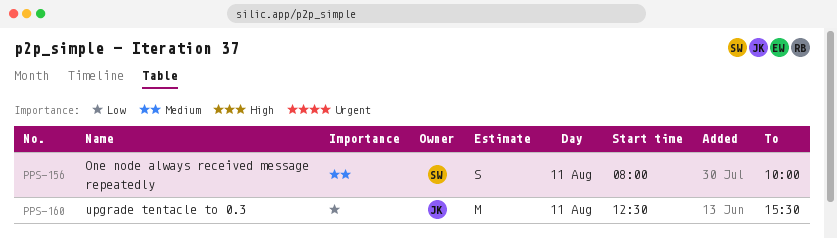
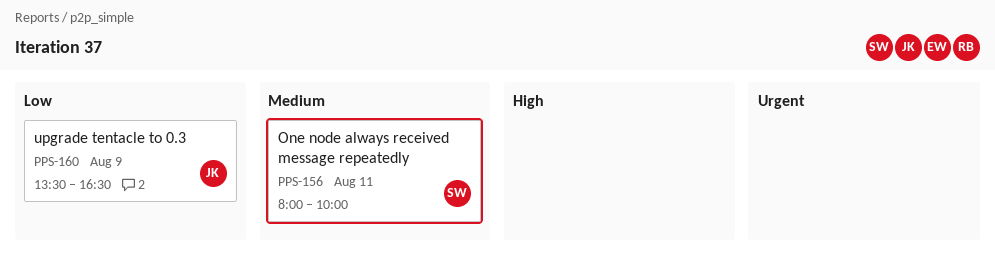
PPS-160, day: Aug 11 -> Aug 9
PPS-160, begins: 12:30 -> 13:30
PPS-160, ends: 15:30 -> 16:30

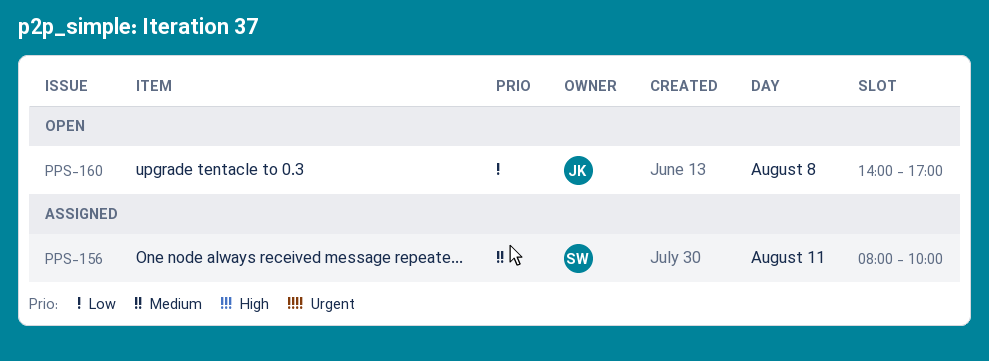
PPS-160, day: Aug 9 -> Aug 8
PPS-160, begins: 13:30 -> 14:00
PPS-160, ends: 16:30 -> 17:00

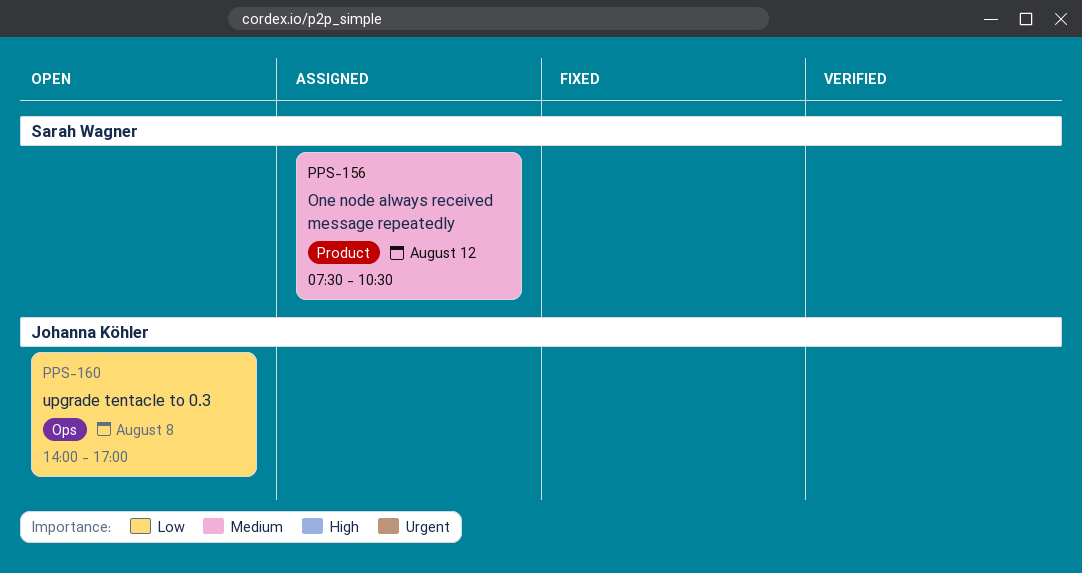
PPS-156, day: Aug 11 -> Aug 12
PPS-156, begins: 08:00 -> 07:30
PPS-156, ends: 10:00 -> 10:30

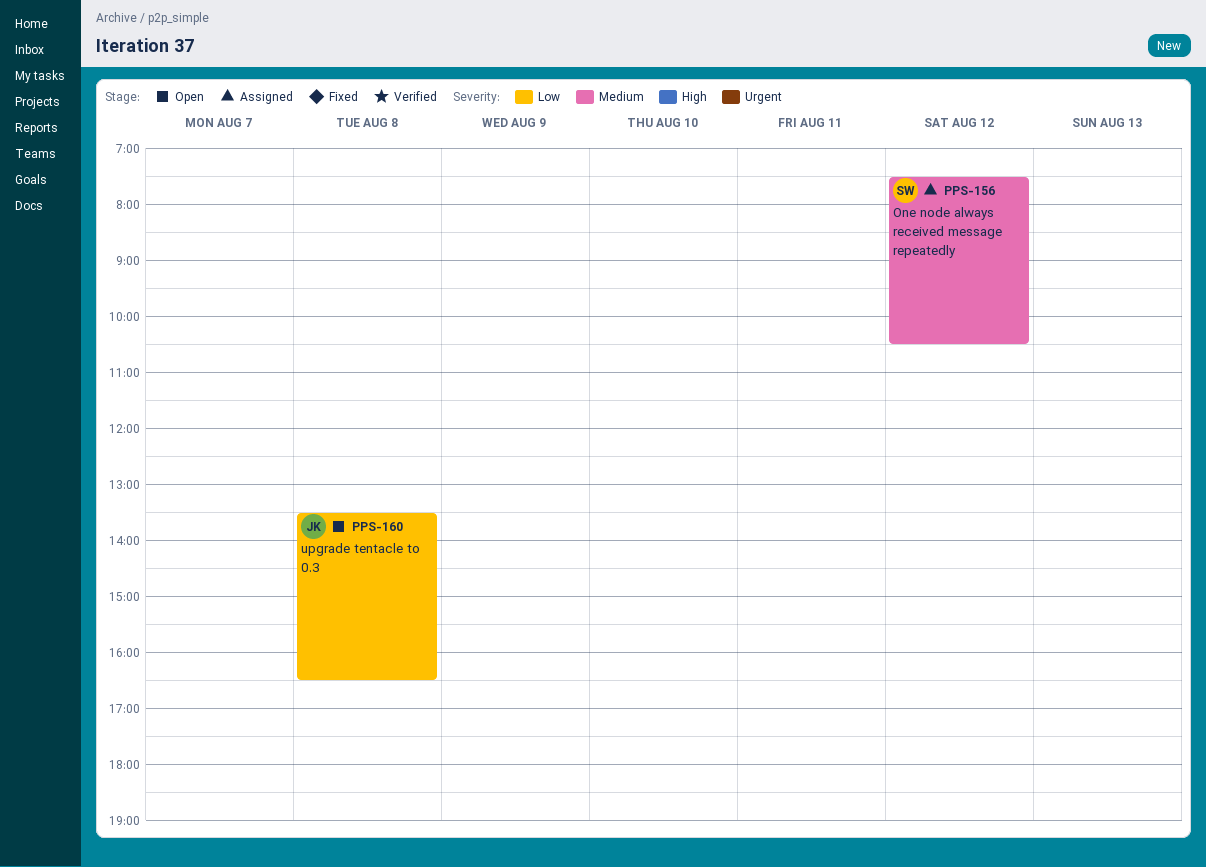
PPS-160, begins: 14:00 -> 13:30
PPS-160, ends: 17:00 -> 16:30

